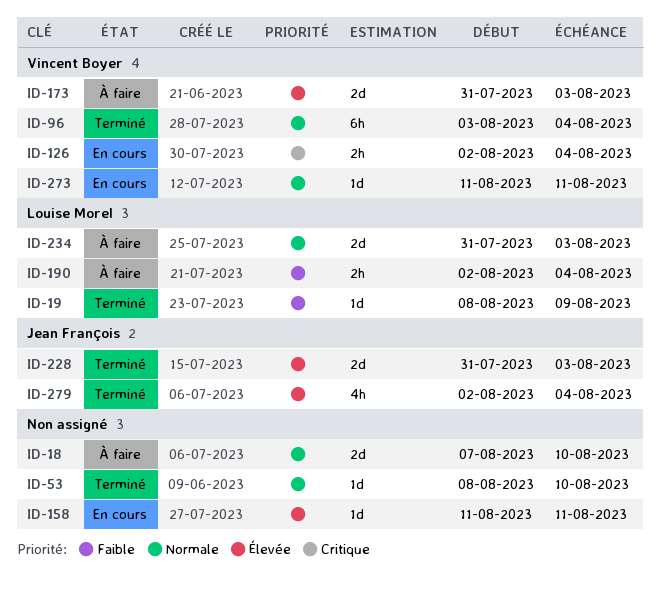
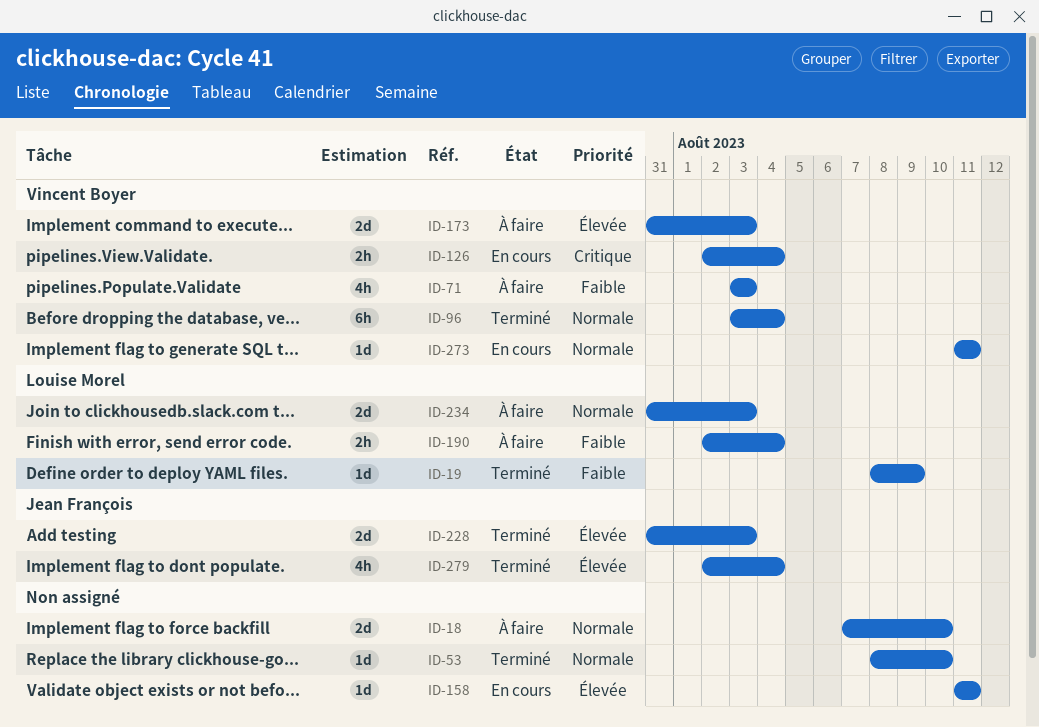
ID-71: none -> present

